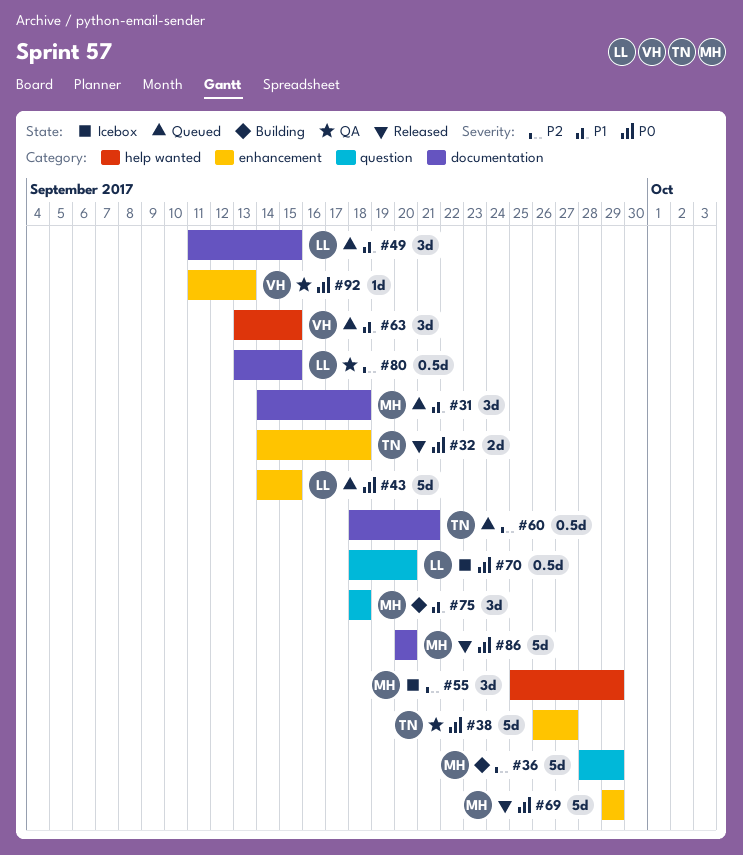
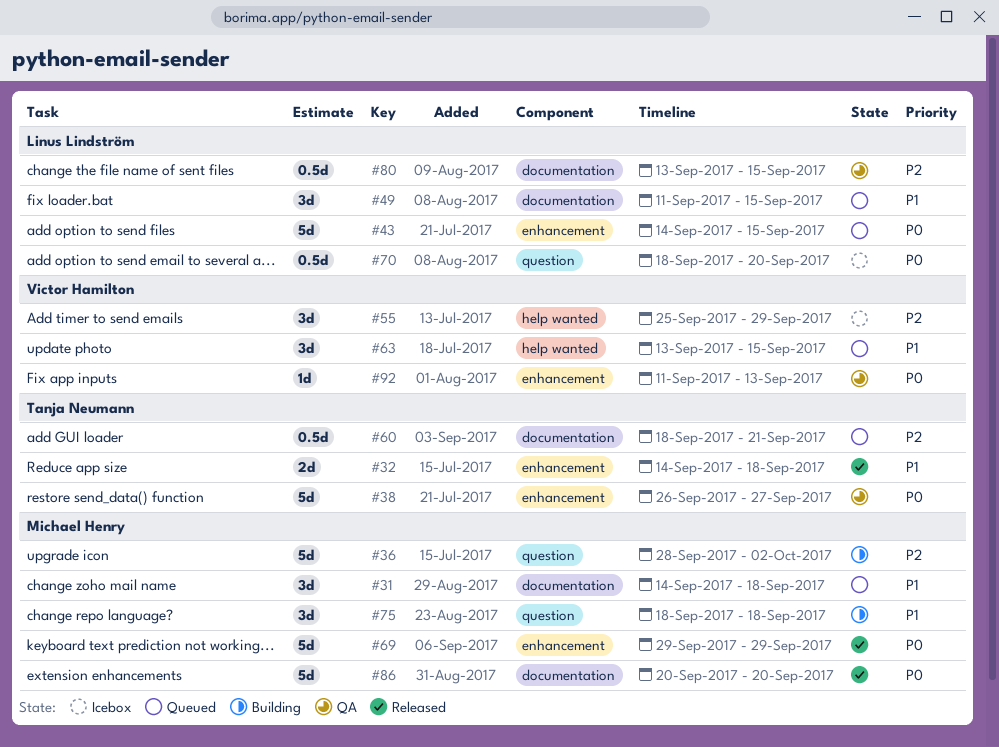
#32, priority: P0 -> P1
#36, due: Sep 29 -> Oct 2
#55, owner: Michael Henry -> Victor Hamilton

